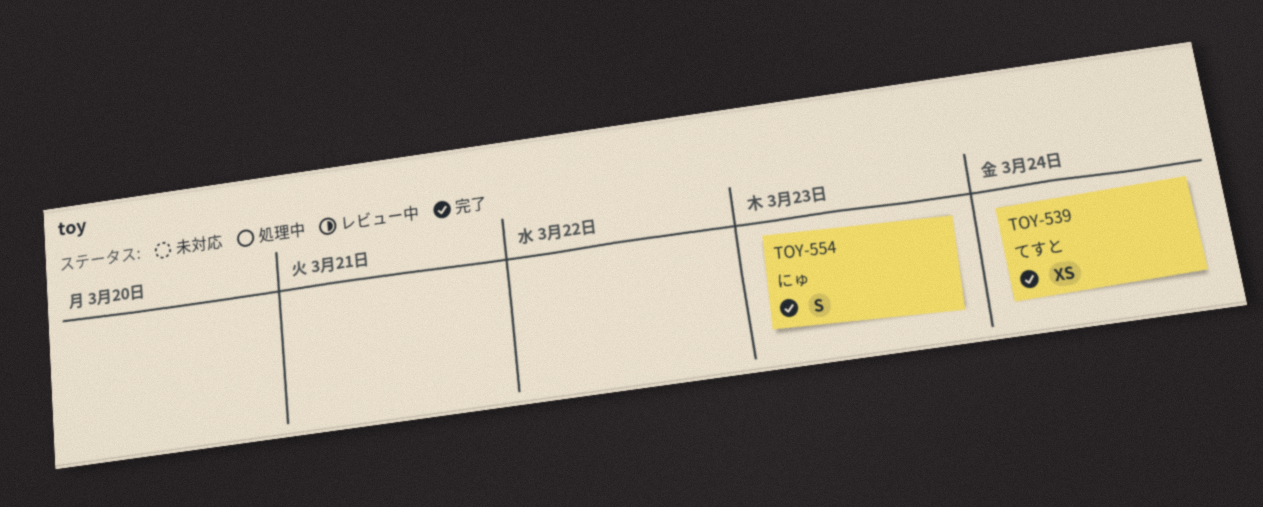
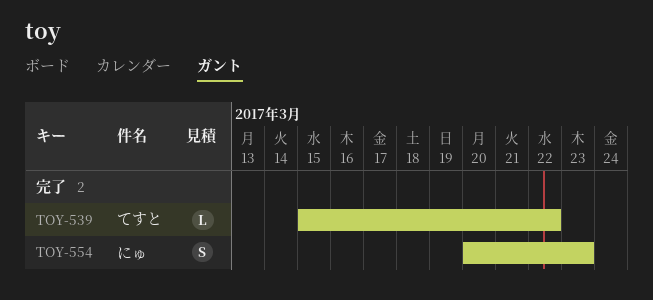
TOY-539, estimate: XS -> L
TOY-539, due: Mar 24 -> Mar 22

